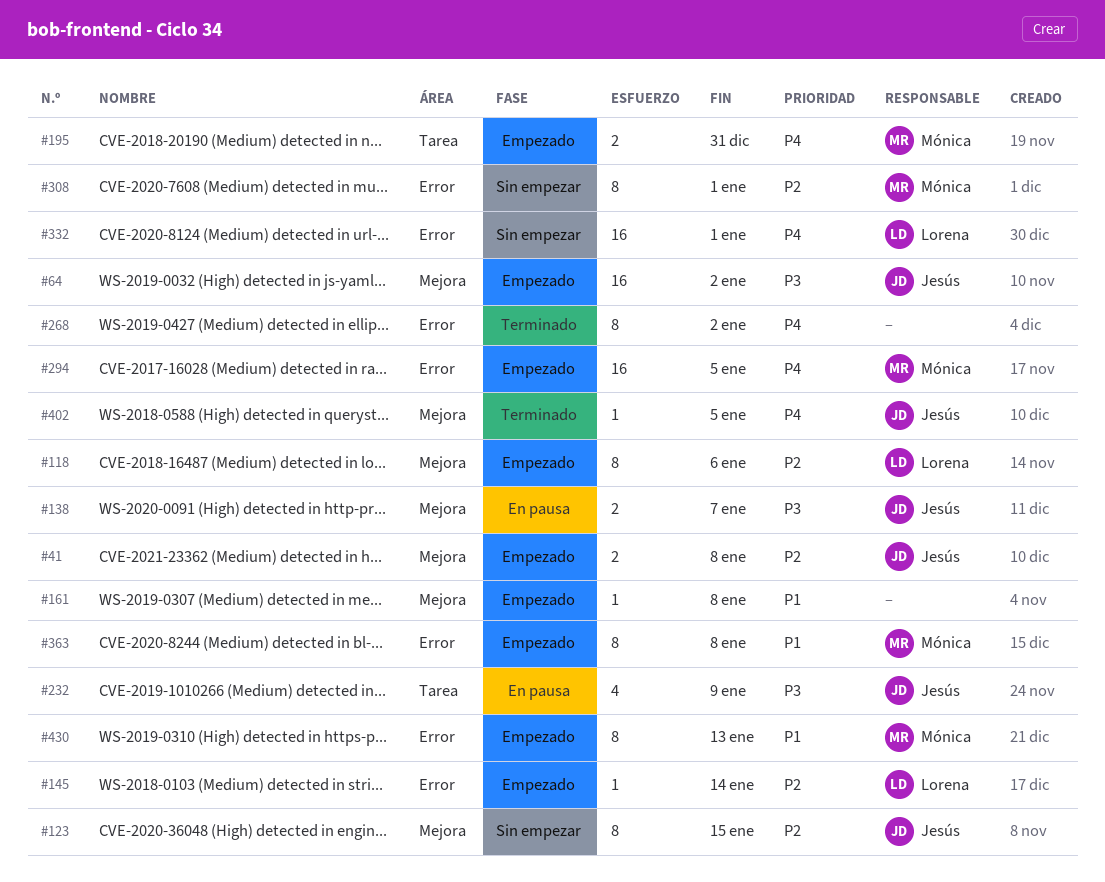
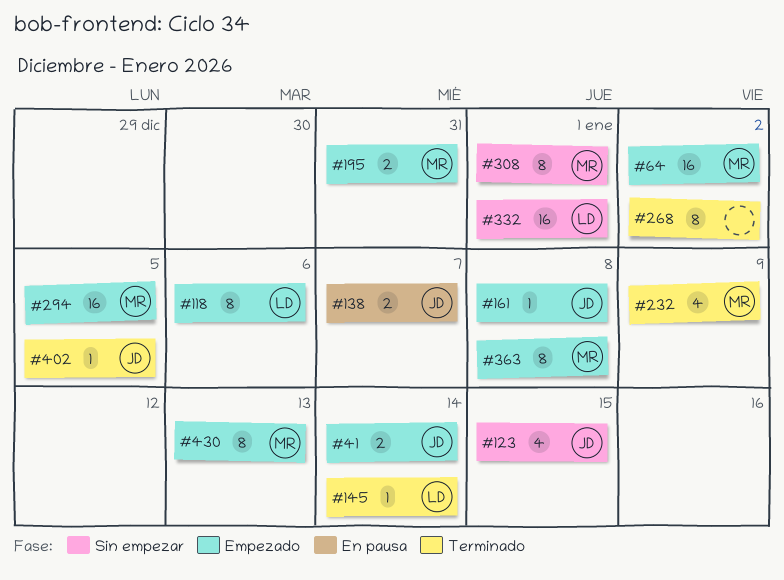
#41, due: Jan 8 -> Jan 14
#64, owner: Jesús -> Mónica
#123, estimate: 8 -> 4
#145, status: Empezado -> Terminado
#161, owner: none -> Jesús
#232, status: En pausa -> Terminado
#232, owner: Jesús -> Mónica

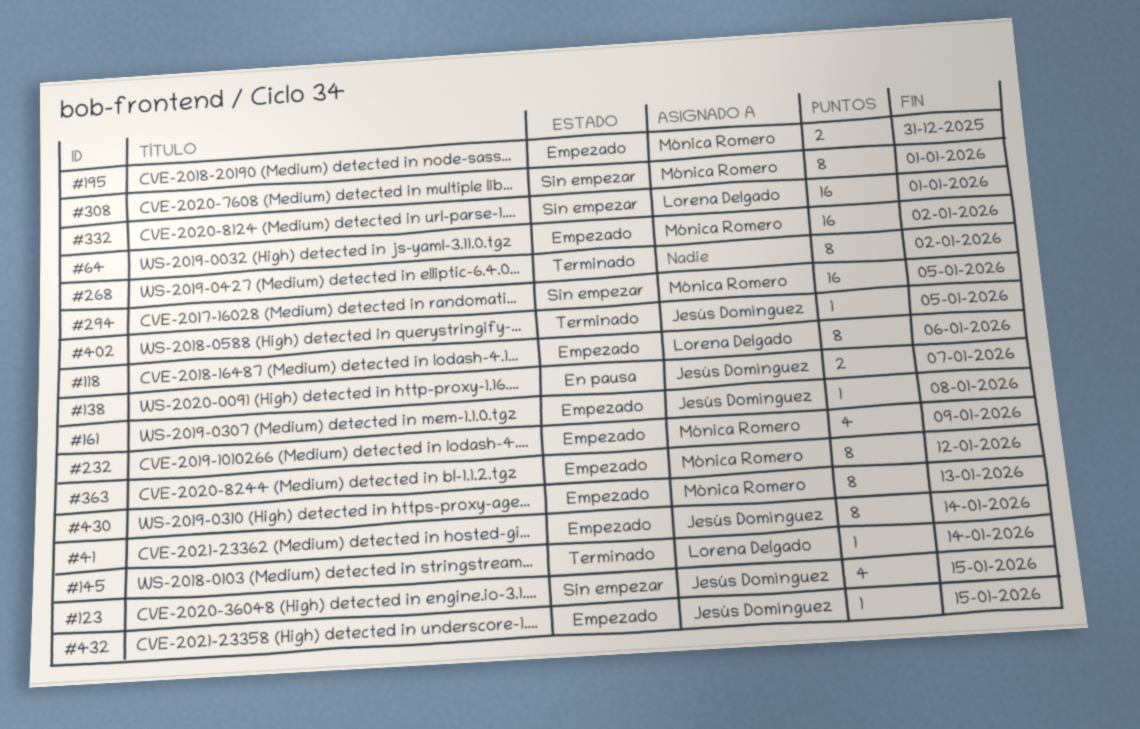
#41, estimate: 2 -> 8
#232, status: Terminado -> Empezado
#294, status: Empezado -> Sin empezar
#363, due: Jan 8 -> Jan 12
#432: none -> present

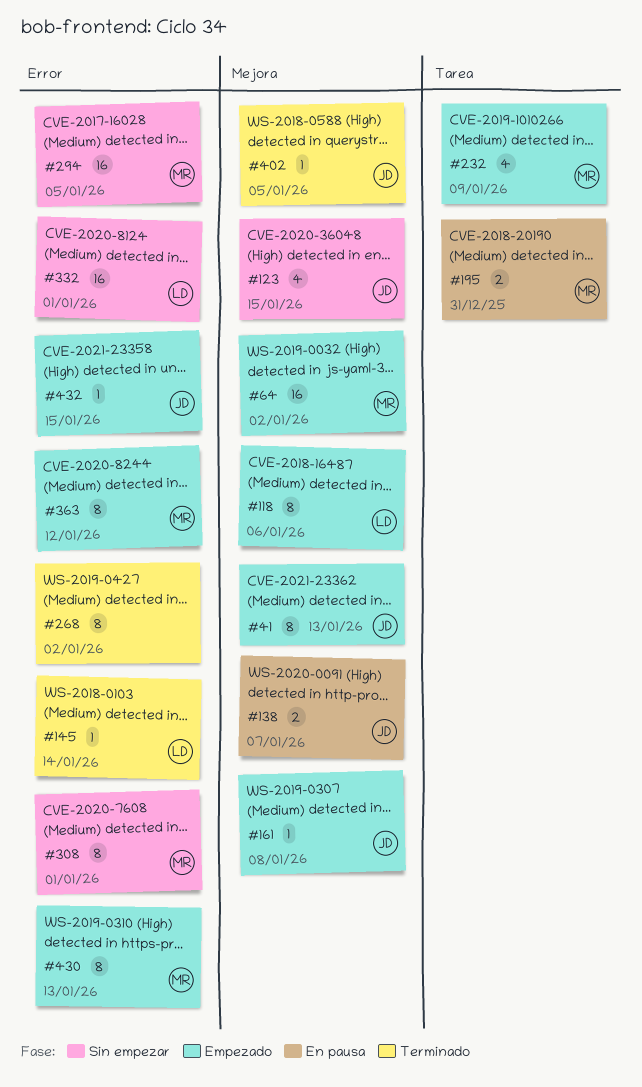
#41, due: Jan 14 -> Jan 13
#195, status: Empezado -> En pausa

